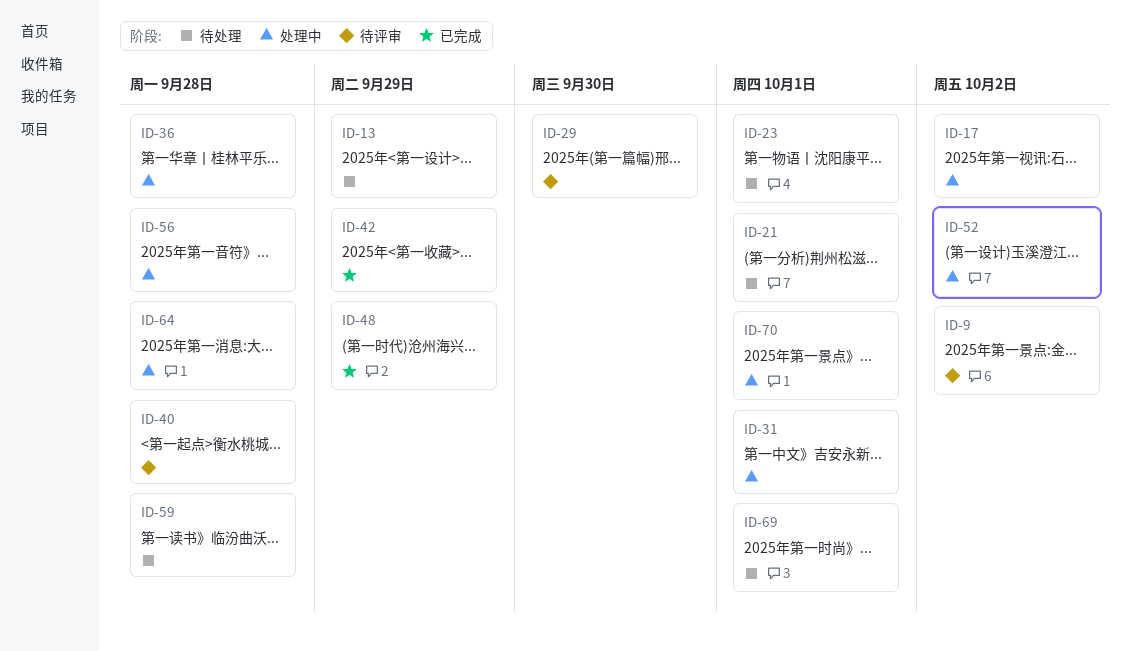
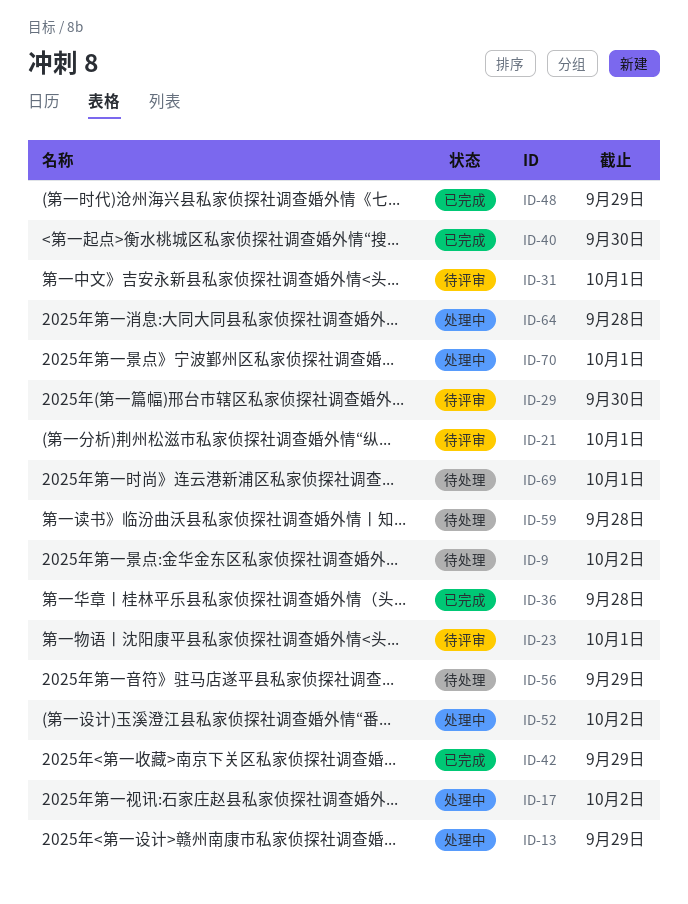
ID-9, status: 待评审 -> 待处理
ID-13, status: 待处理 -> 处理中
ID-21, status: 待处理 -> 待评审
ID-23, status: 待处理 -> 待评审
ID-31, status: 处理中 -> 待评审
ID-36, status: 处理中 -> 已完成
ID-40, status: 待评审 -> 已完成
ID-40, due: Sep 28 -> Sep 30
ID-56, status: 处理中 -> 待处理
ID-56, due: Sep 28 -> Sep 29

